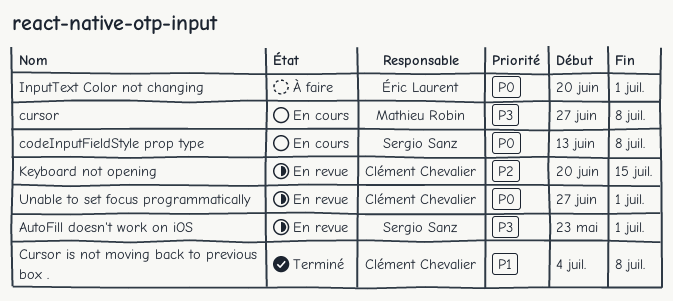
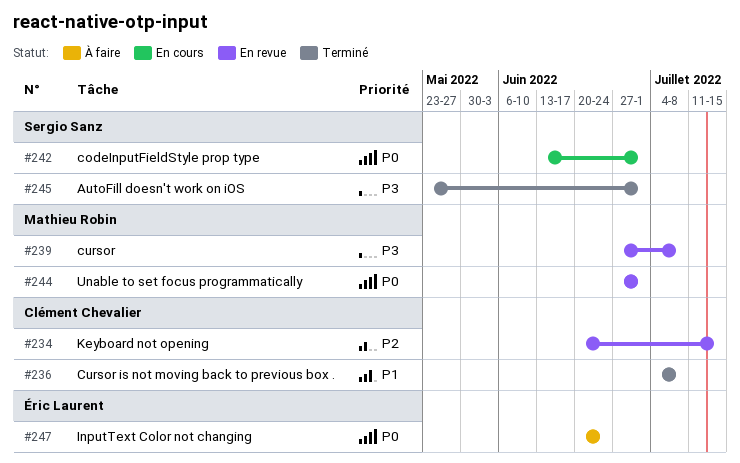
AutoFill doesn't work on iOS, status: En revue -> Terminé
codeInputFieldStyle prop type, due: Jul 8 -> Jul 1
cursor, status: En cours -> En revue
InputText Color not changing, due: Jul 1 -> Jun 24
Unable to set focus programmatically, owner: Clément Chevalier -> Mathieu Robin

